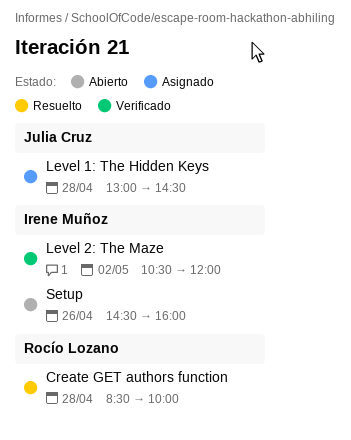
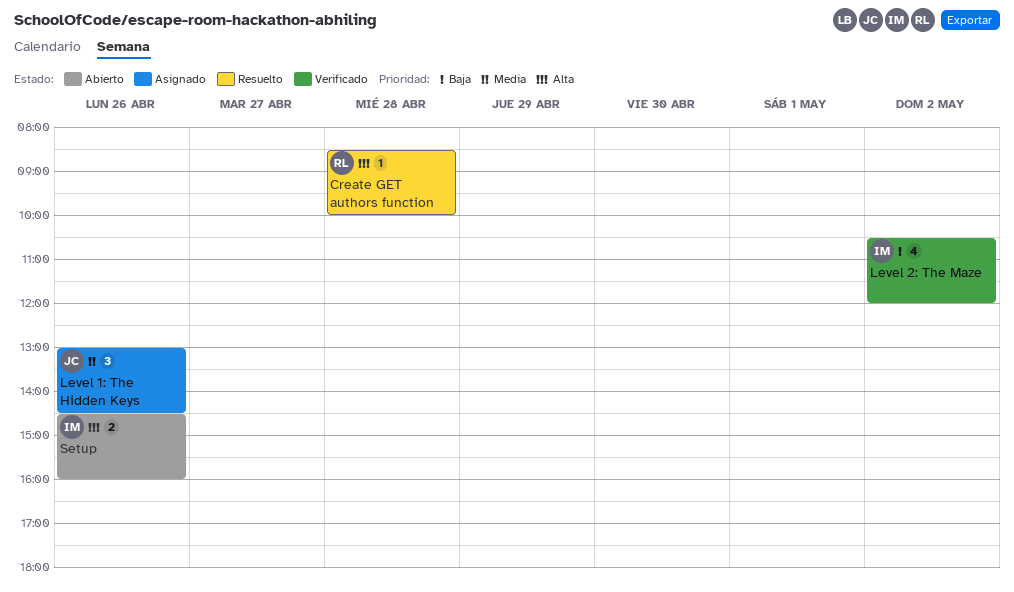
Level 1: The Hidden Keys, day: Apr 28 -> Apr 26

